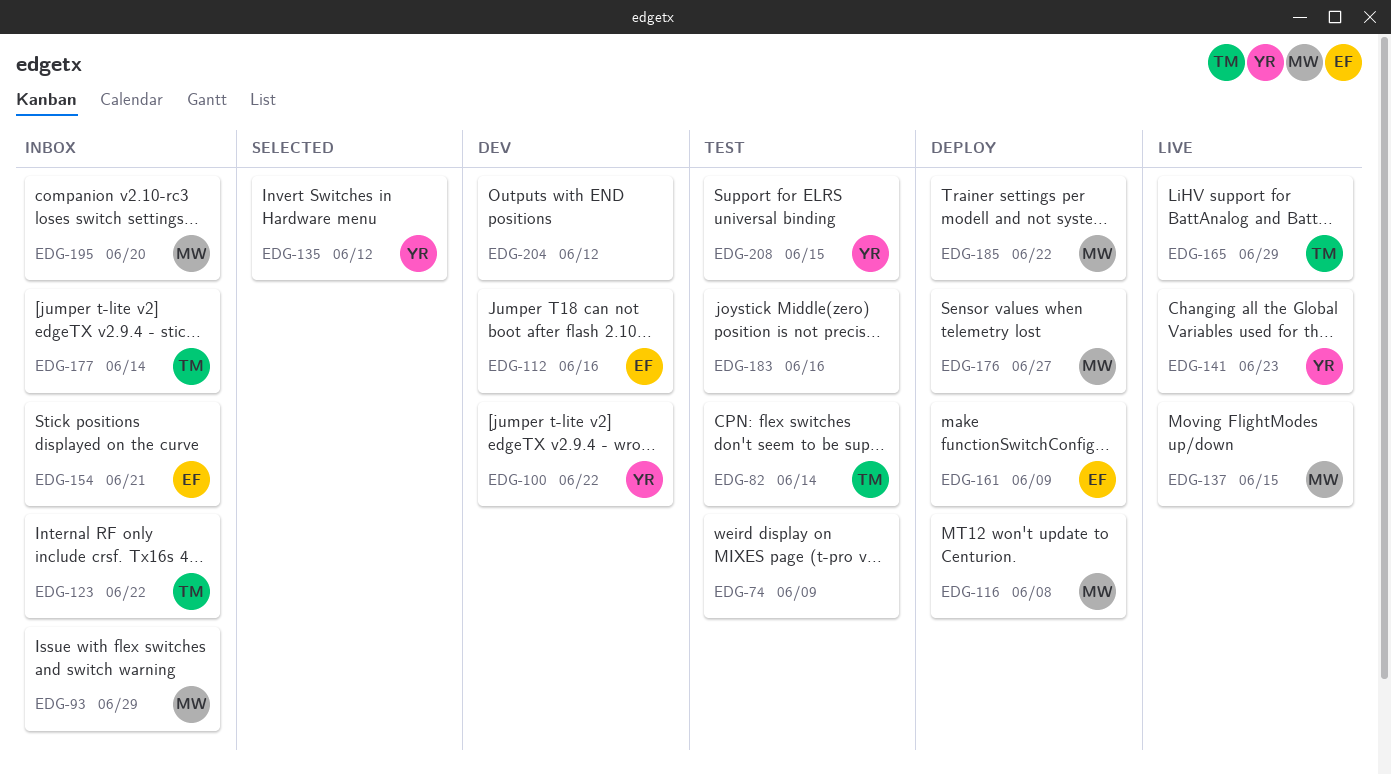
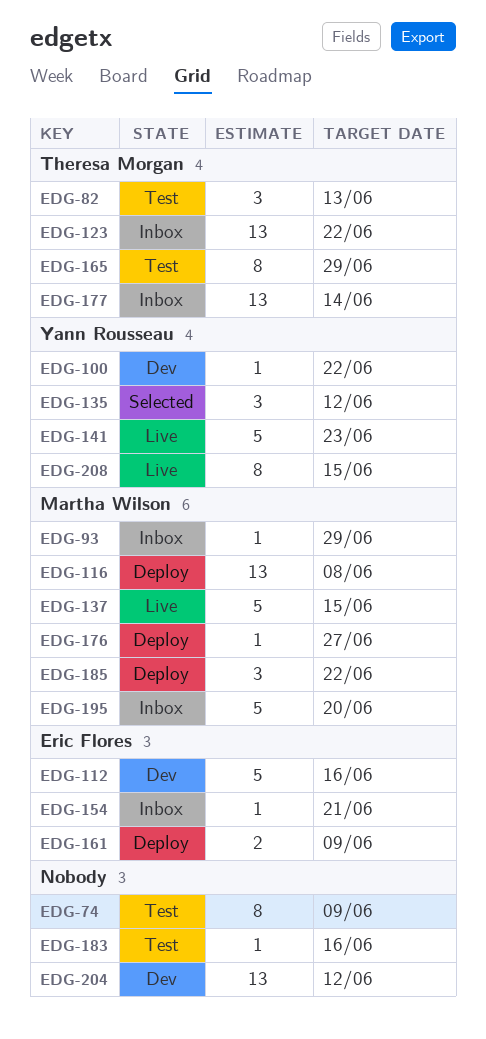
EDG-82, due: Jun 14 -> Jun 13
EDG-165, status: Live -> Test
EDG-208, status: Test -> Live

